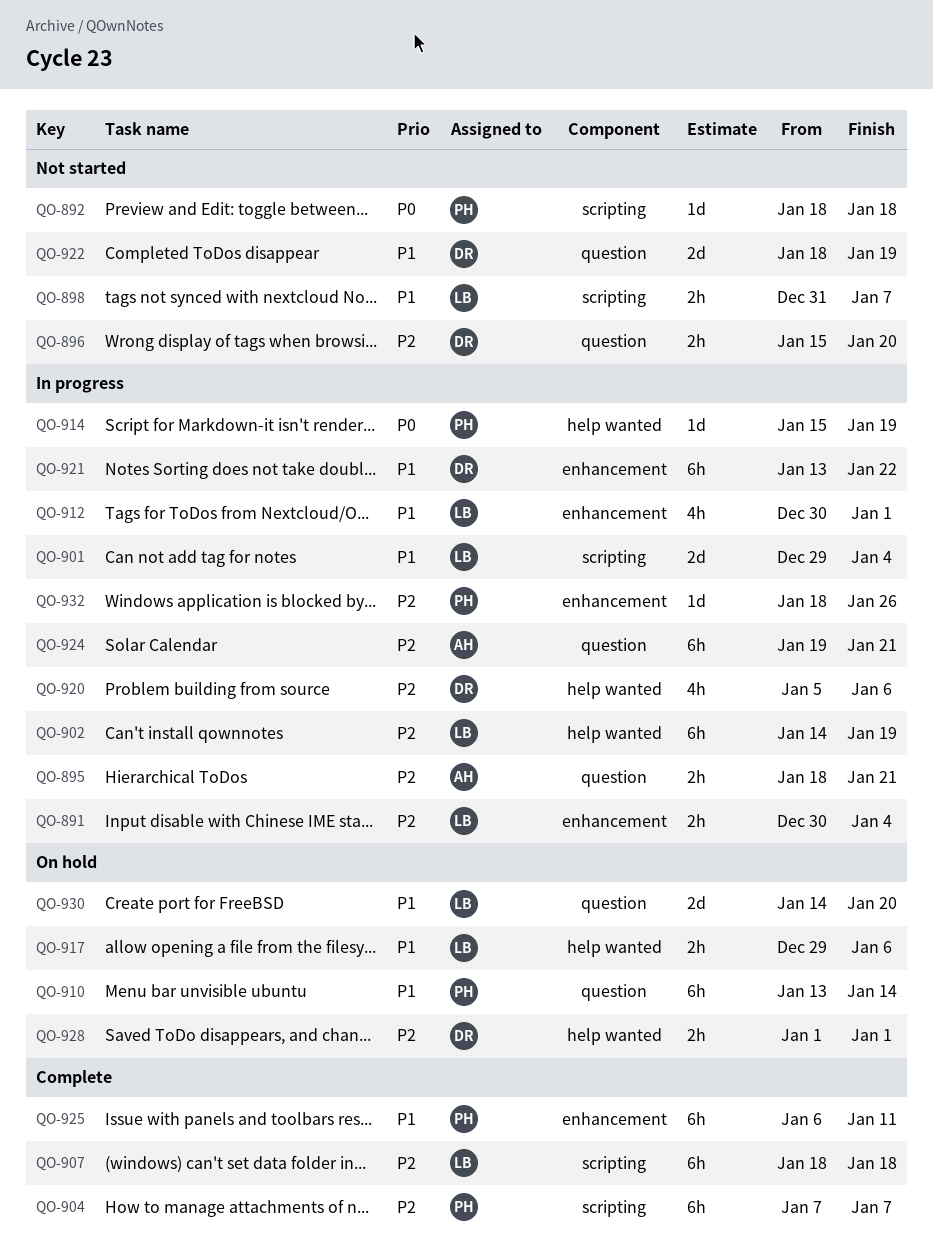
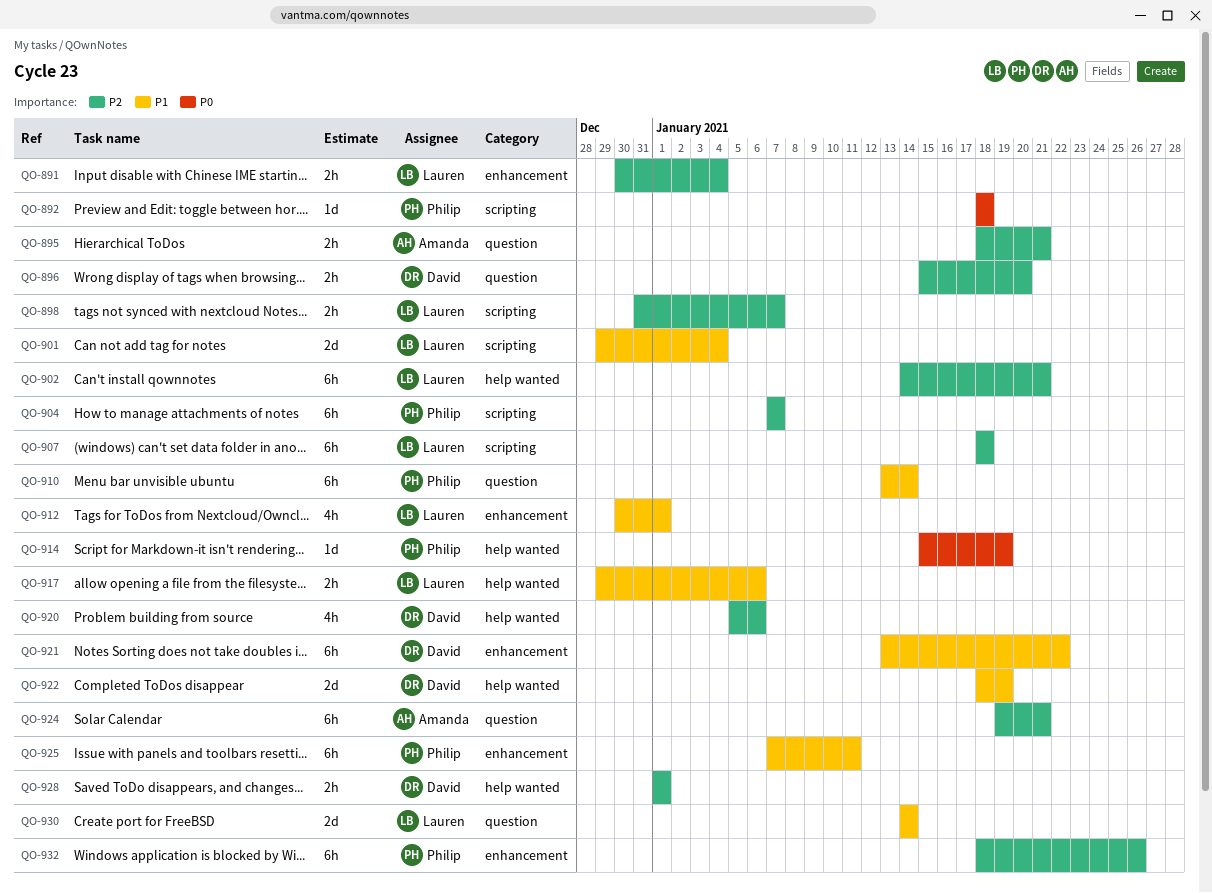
QO-898, priority: P1 -> P2
QO-902, due: Jan 19 -> Jan 21
QO-922, label: question -> help wanted
QO-925, start: Jan 6 -> Jan 7
QO-930, due: Jan 20 -> Jan 14
QO-932, estimate: 1d -> 6h

